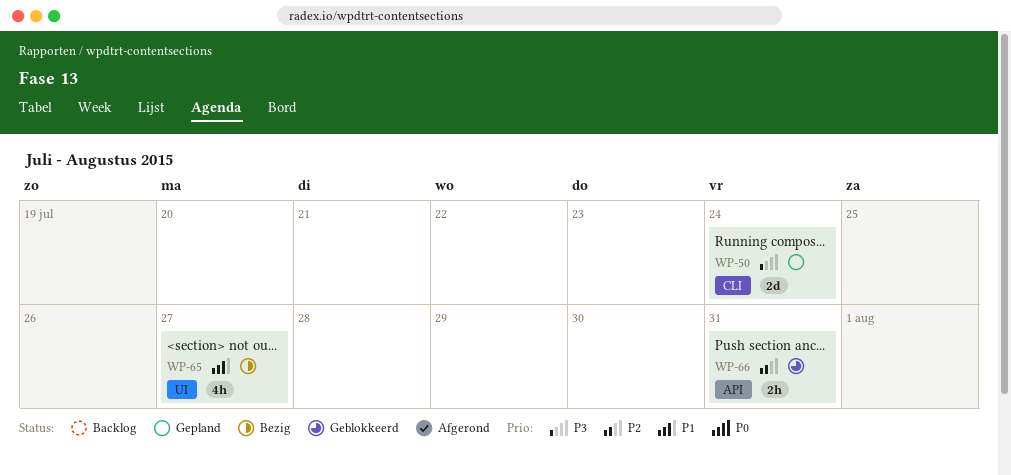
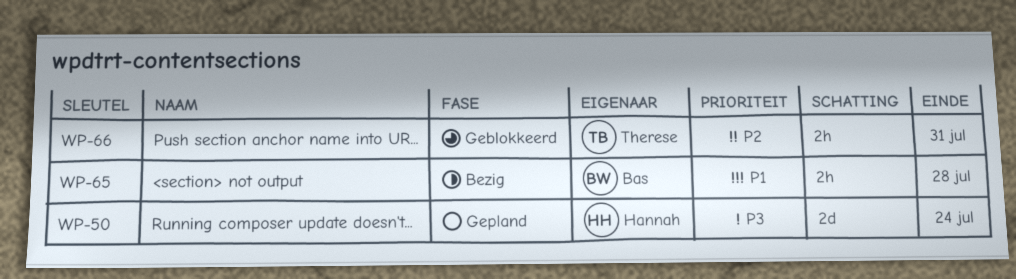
WP-65, estimate: 4h -> 2h
WP-65, due: Jul 27 -> Jul 28

